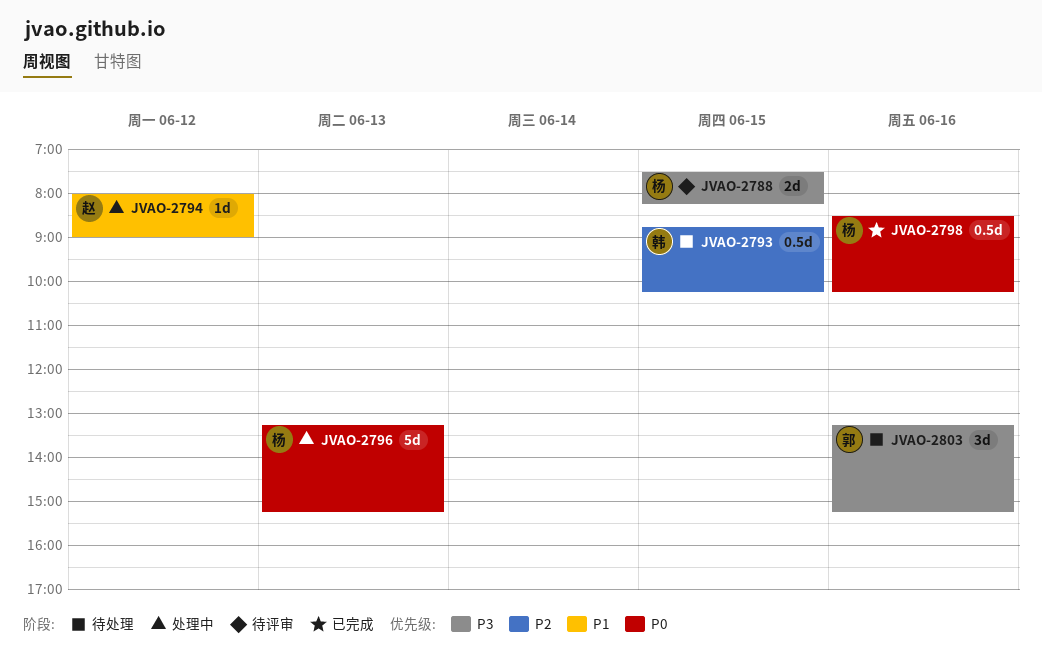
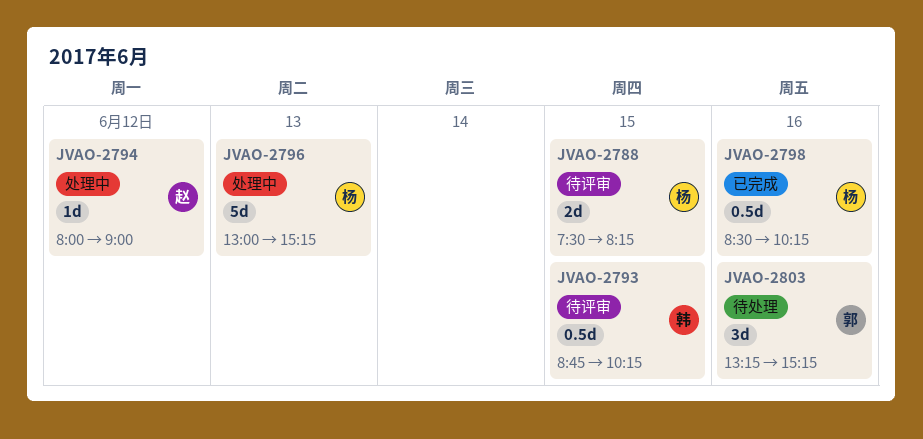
JVAO-2793, status: 待处理 -> 待评审
JVAO-2796, begins: 13:15 -> 13:00

